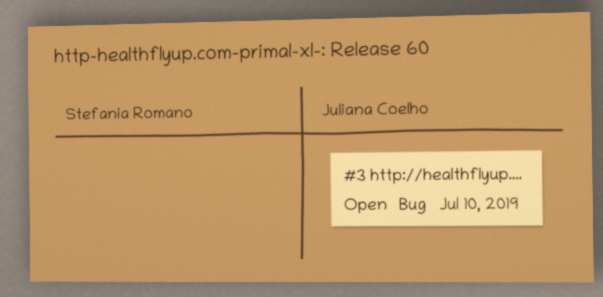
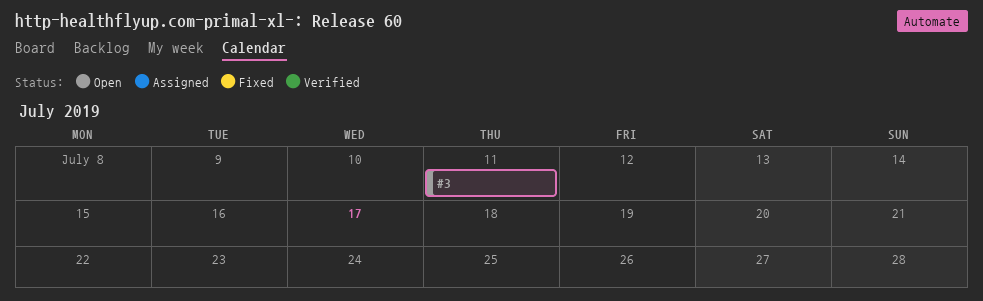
#3, due: Jul 10 -> Jul 11

